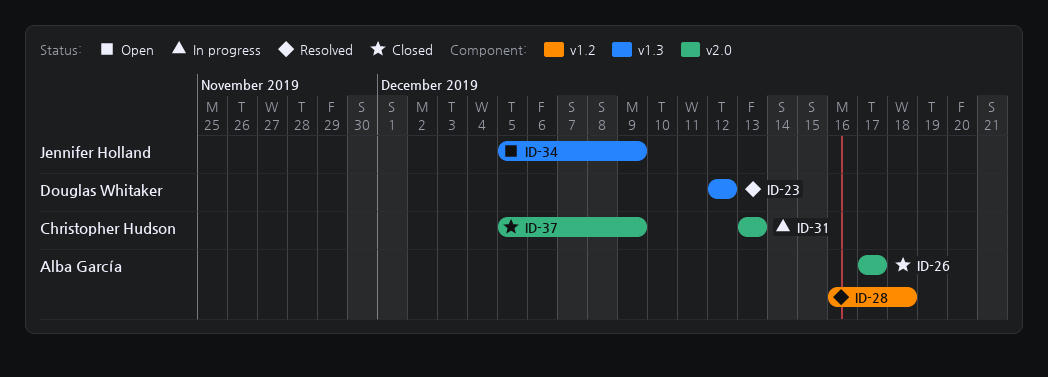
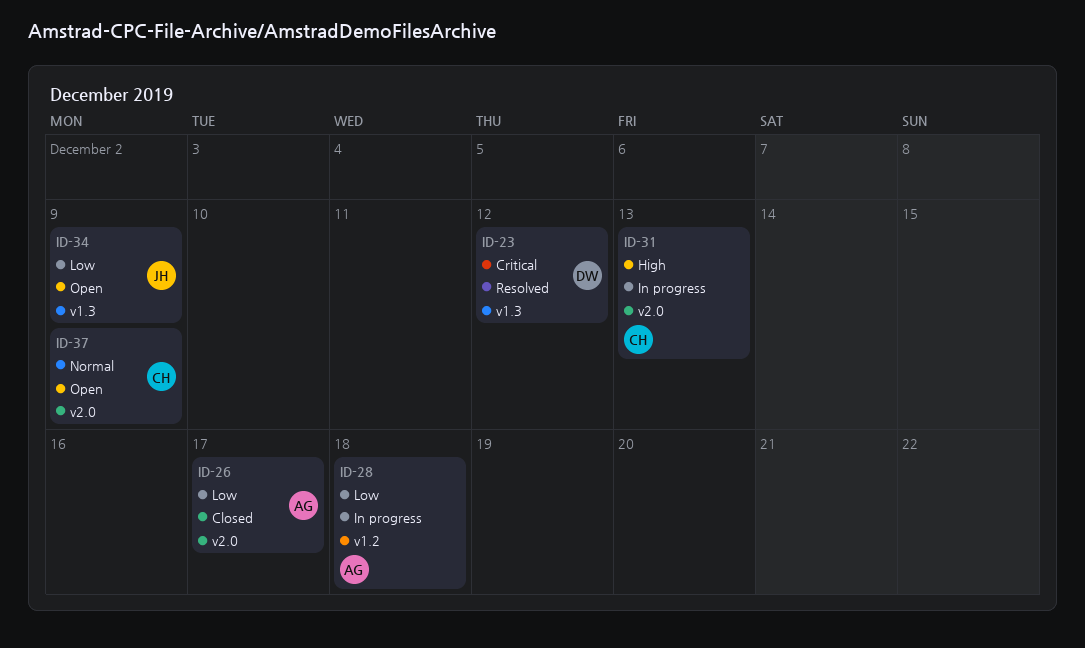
ID-28, status: Resolved -> In progress
ID-37, status: Closed -> Open

